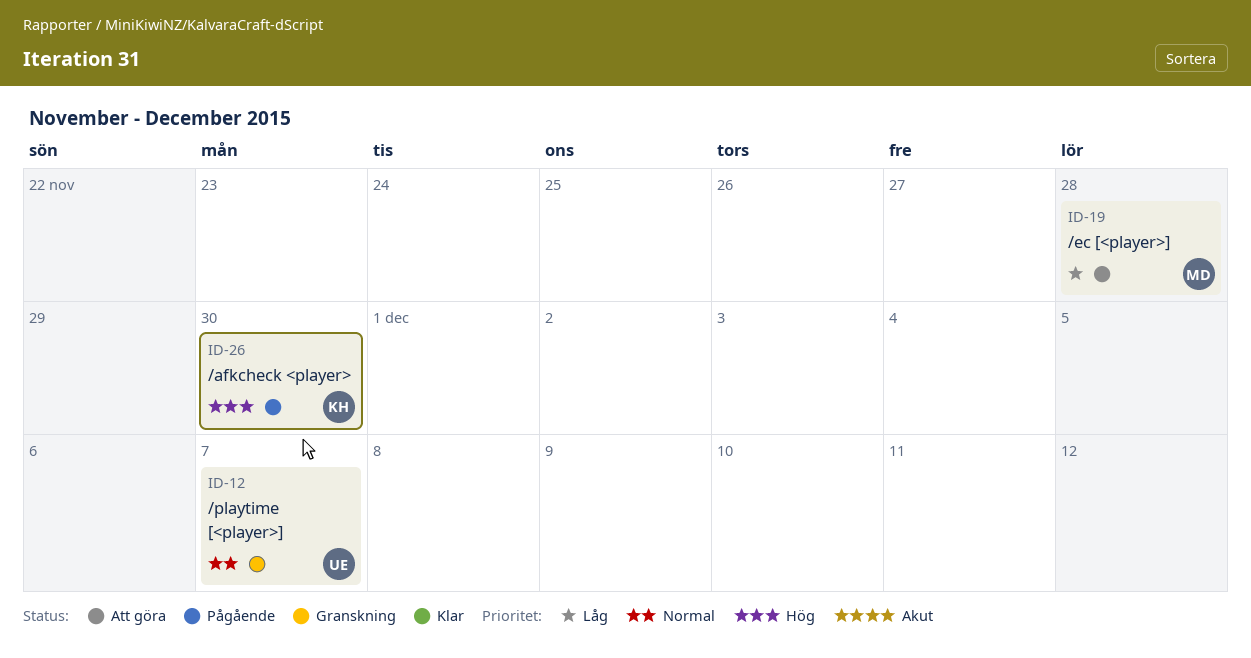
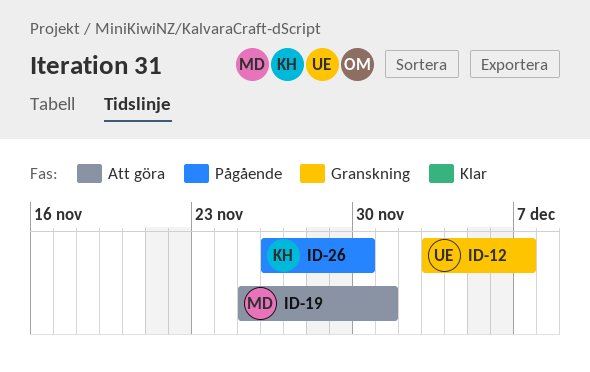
ID-19, due: Nov 28 -> Dec 1

